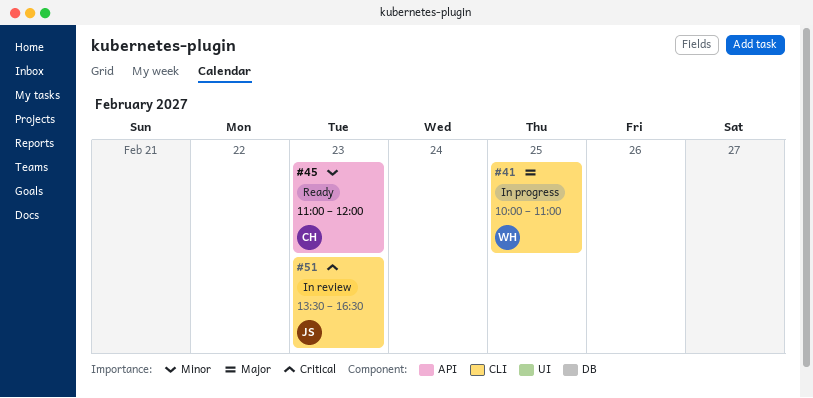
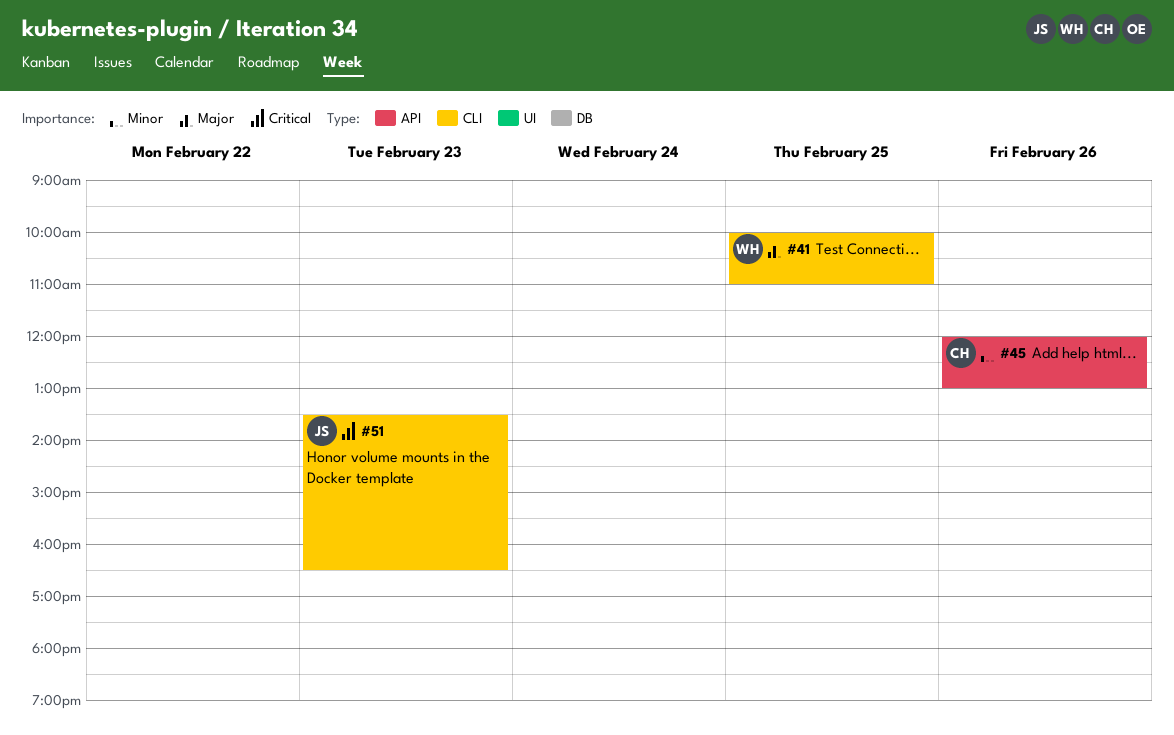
#45, day: Feb 23 -> Feb 26
#45, begins: 11:00 -> 12:00
#45, ends: 12:00 -> 13:00

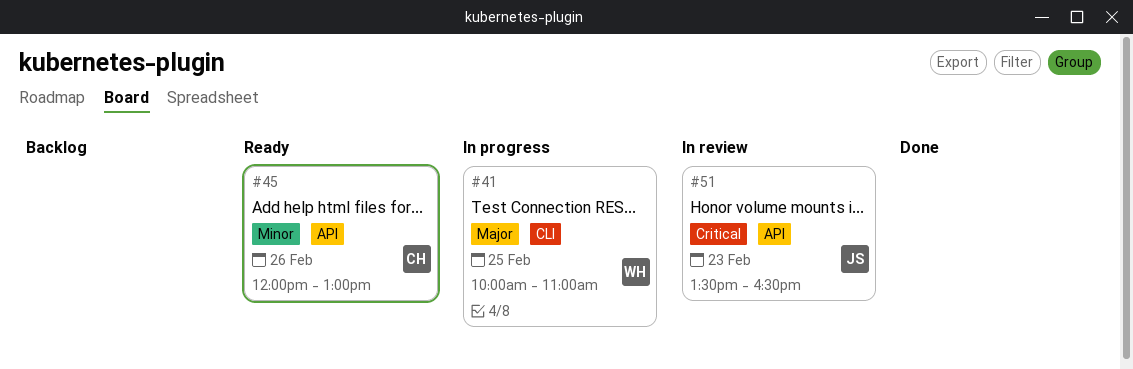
#51, label: CLI -> API

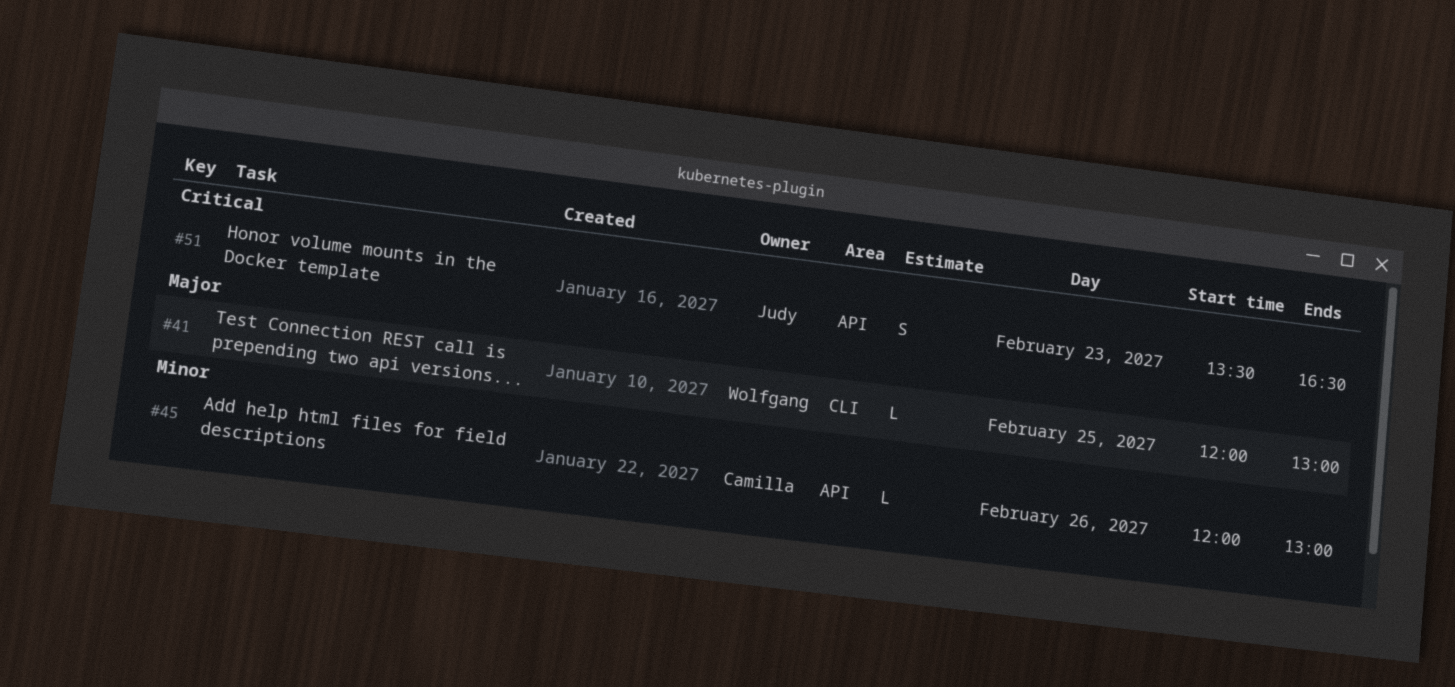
#41, begins: 10:00 -> 12:00
#41, ends: 11:00 -> 13:00

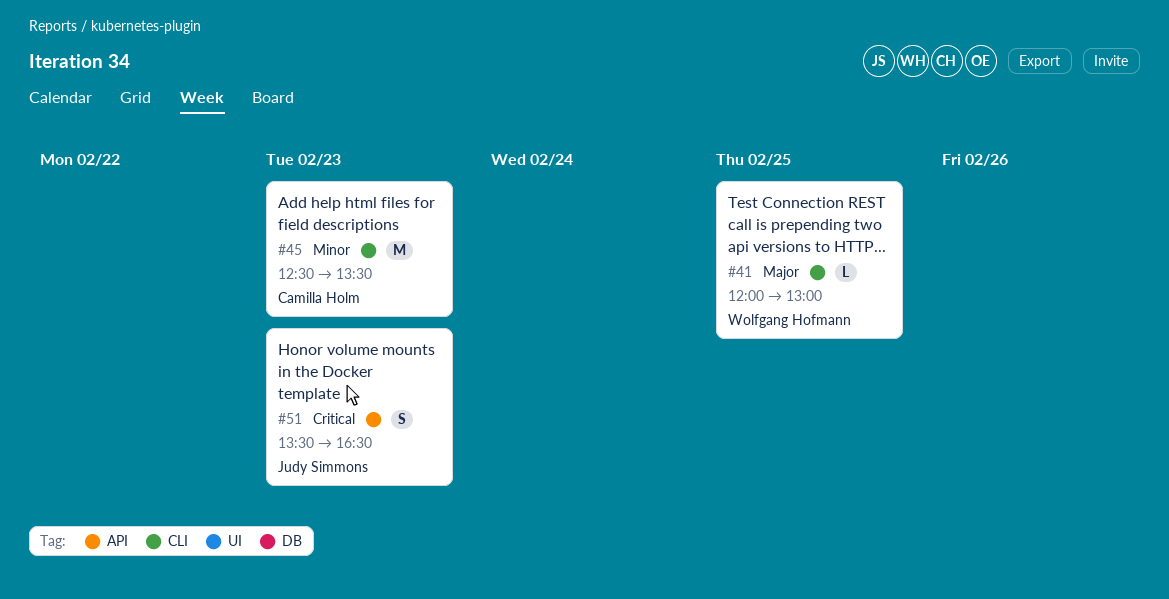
#45, label: API -> CLI
#45, estimate: L -> M
#45, day: Feb 26 -> Feb 23
#45, begins: 12:00 -> 12:30
#45, ends: 13:00 -> 13:30

